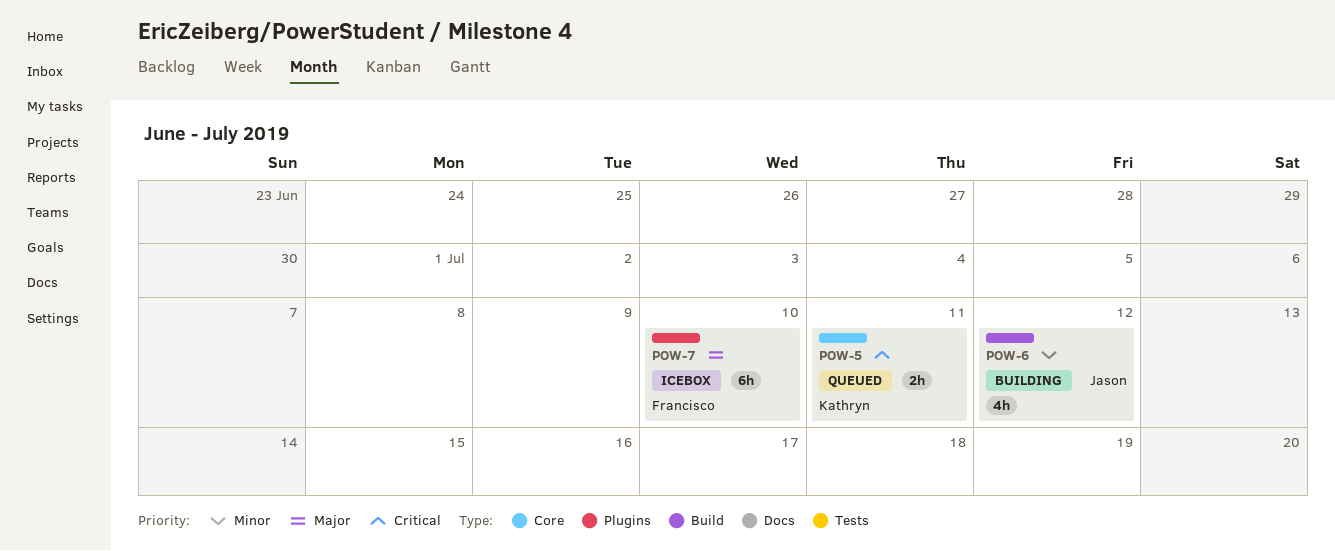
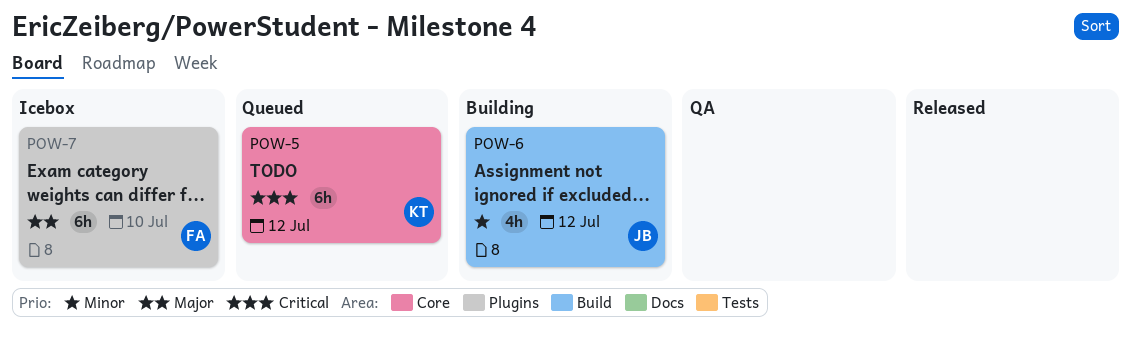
POW-5, estimate: 2h -> 6h
POW-5, due: Jul 11 -> Jul 12

